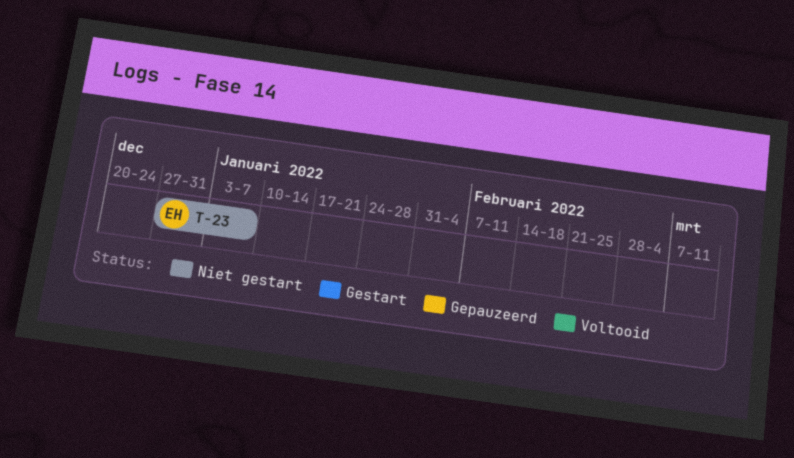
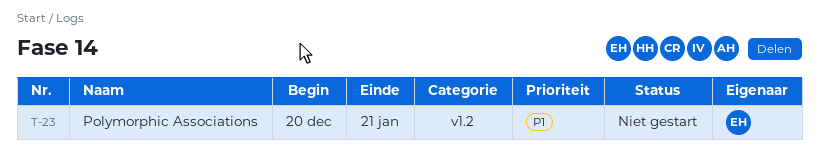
T-23, start: Dec 27 -> Dec 20
T-23, due: Jan 7 -> Jan 21

